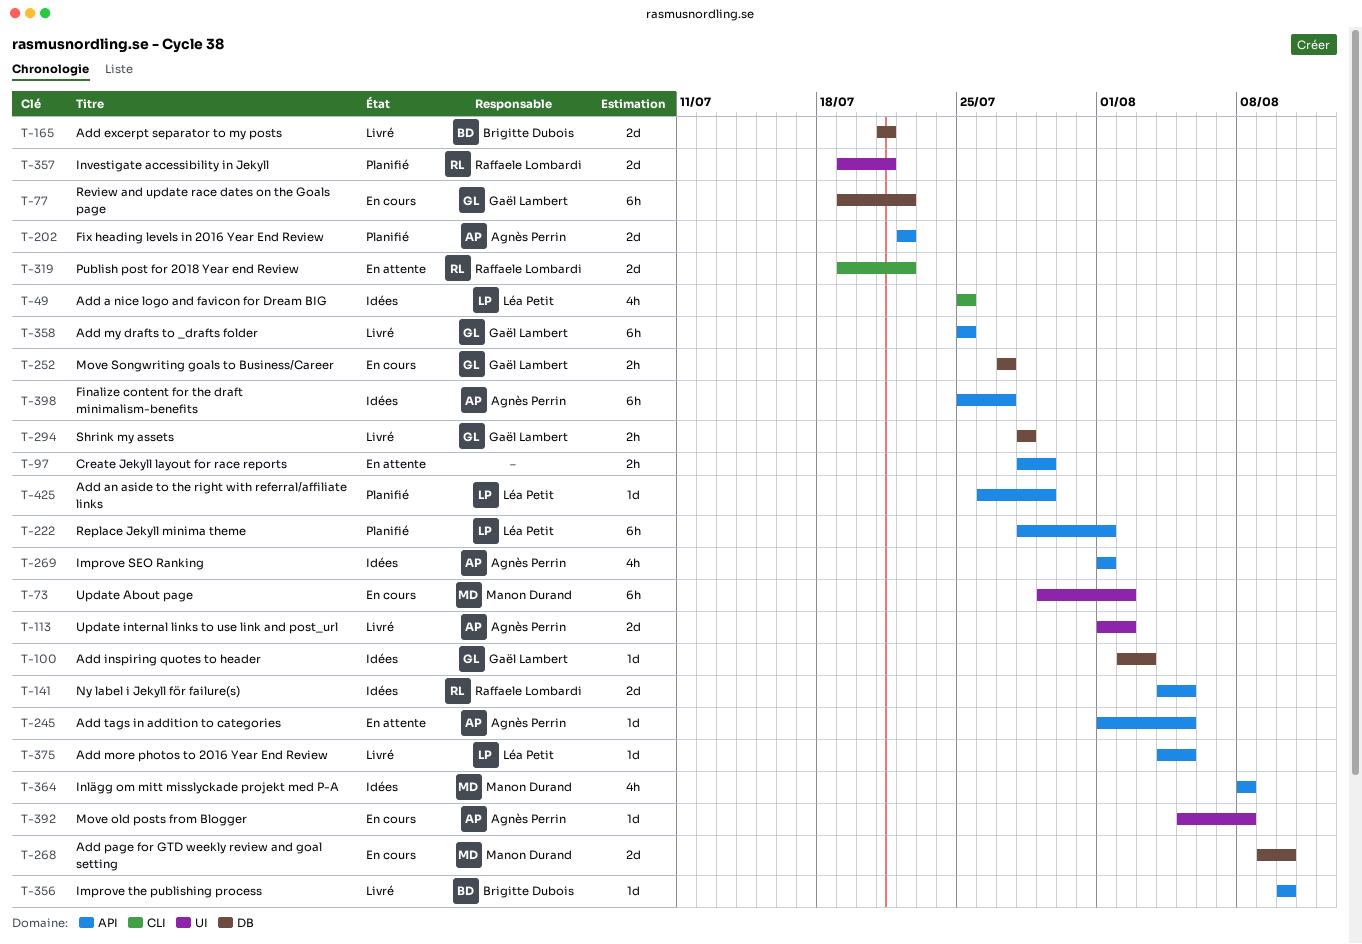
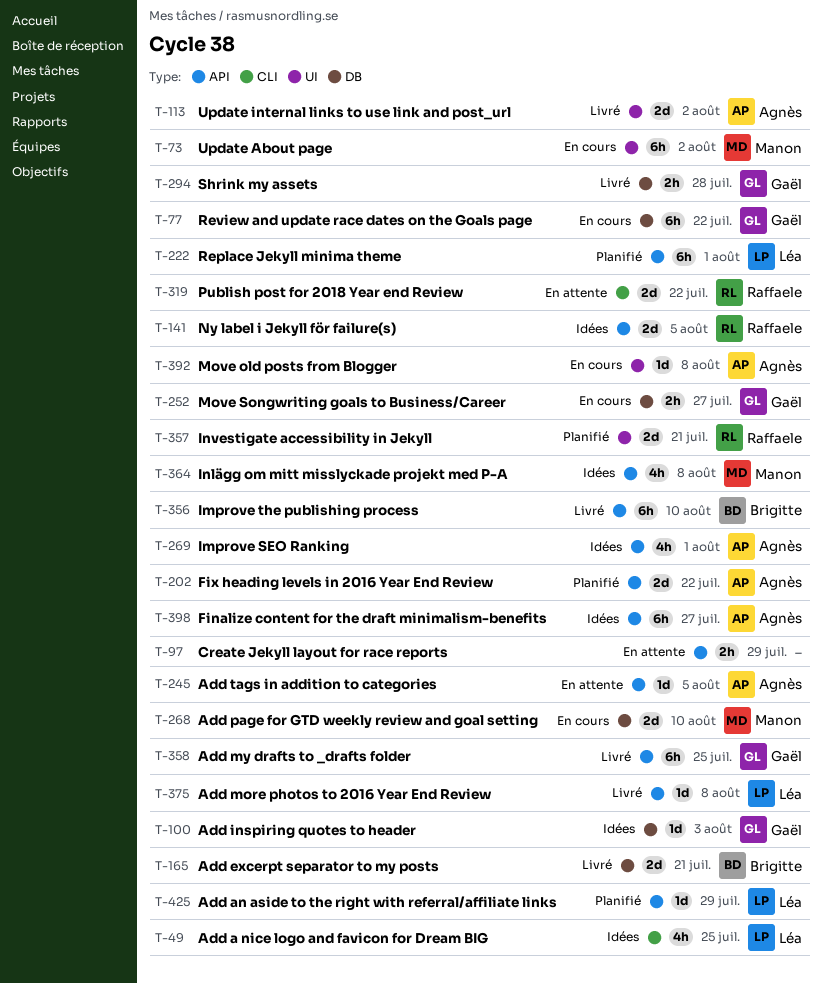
T-356, estimate: 1d -> 6h
T-375, due: Aug 5 -> Aug 8

